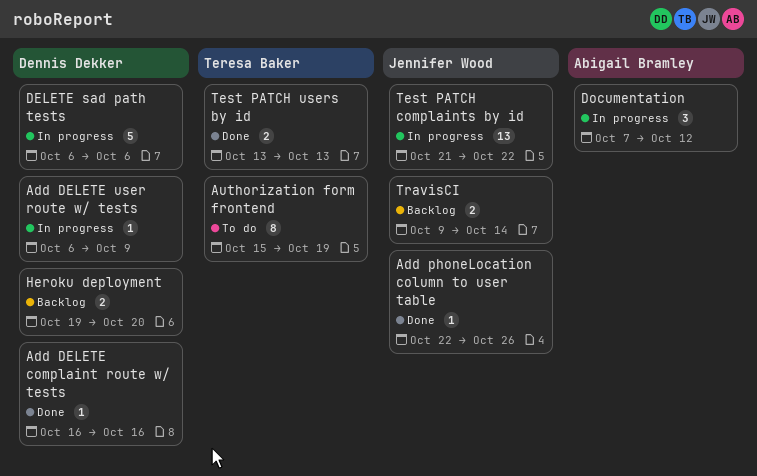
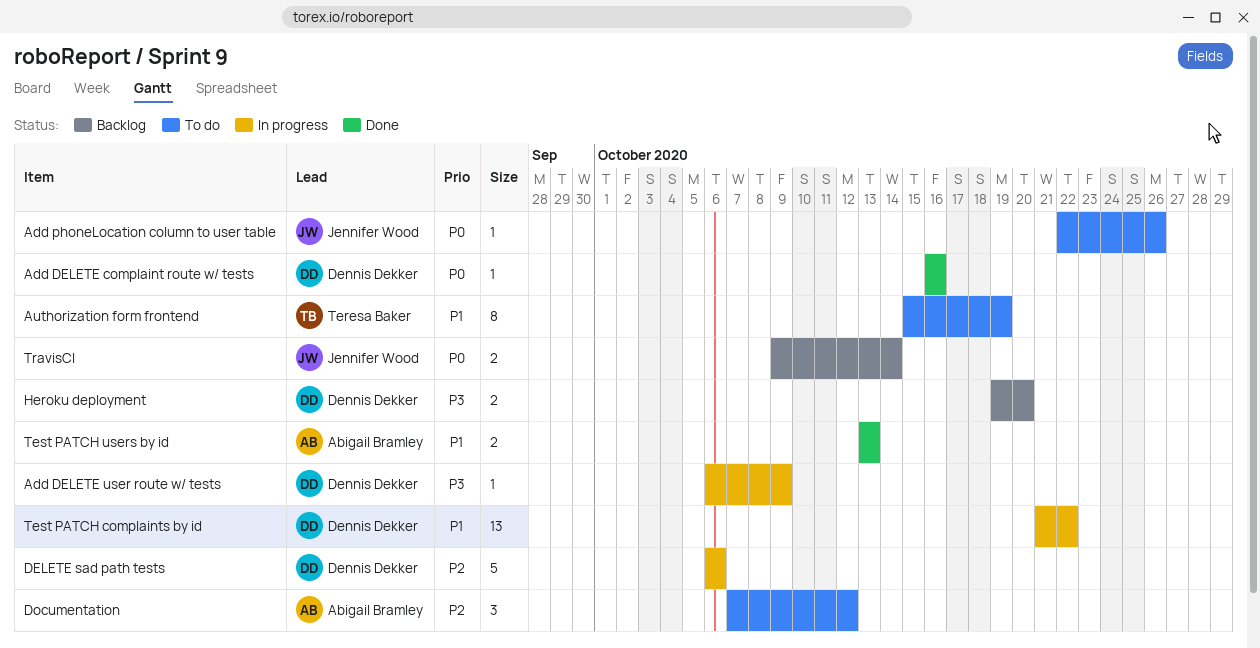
Add phoneLocation column to user table, status: Done -> To do
Documentation, status: In progress -> To do
Test PATCH complaints by id, owner: Jennifer Wood -> Dennis Dekker
Test PATCH users by id, owner: Teresa Baker -> Abigail Bramley

